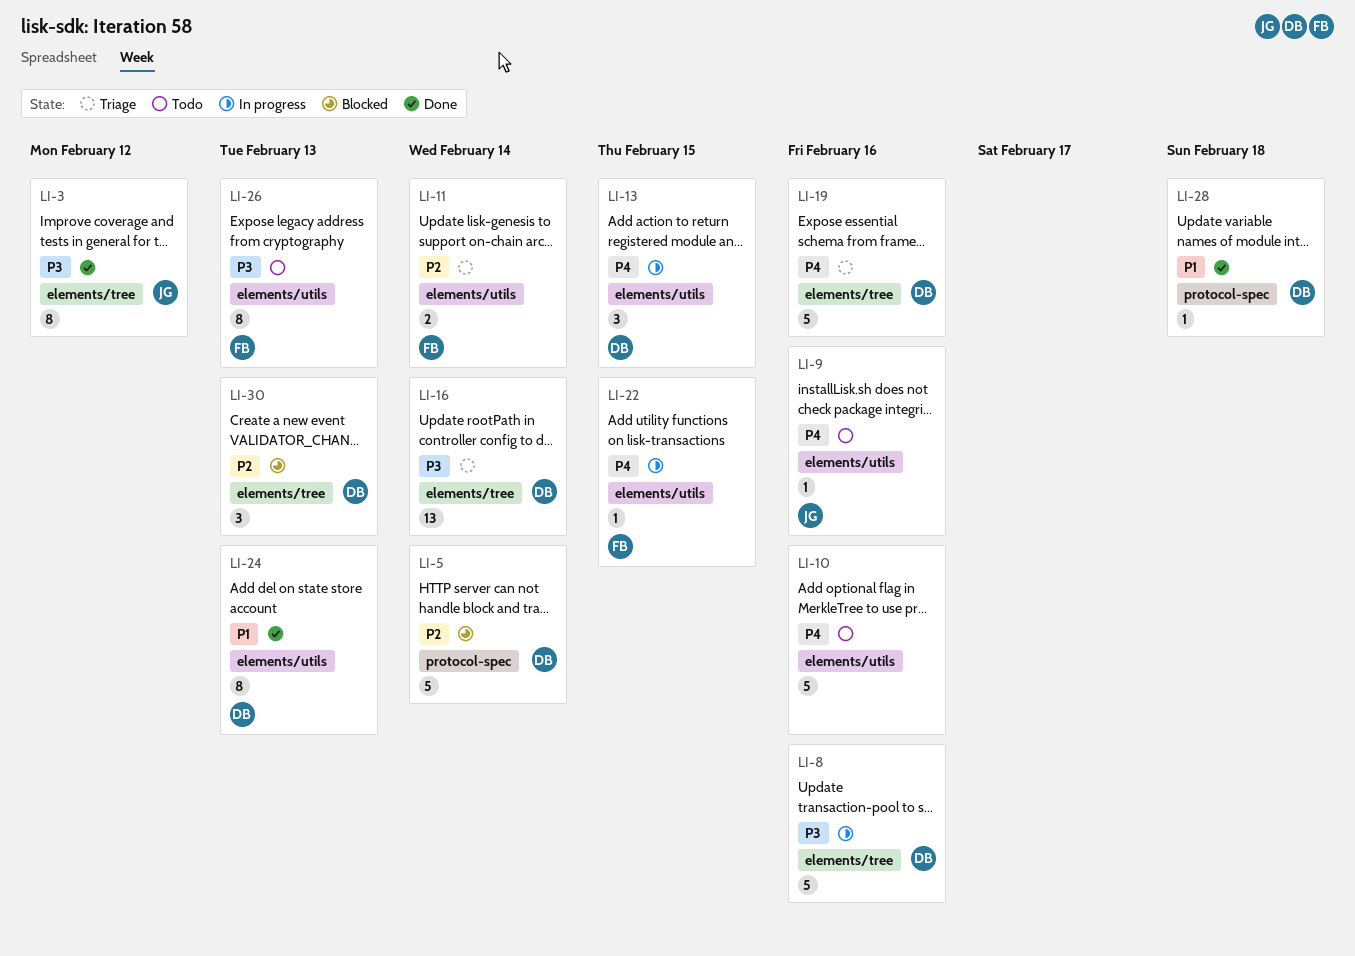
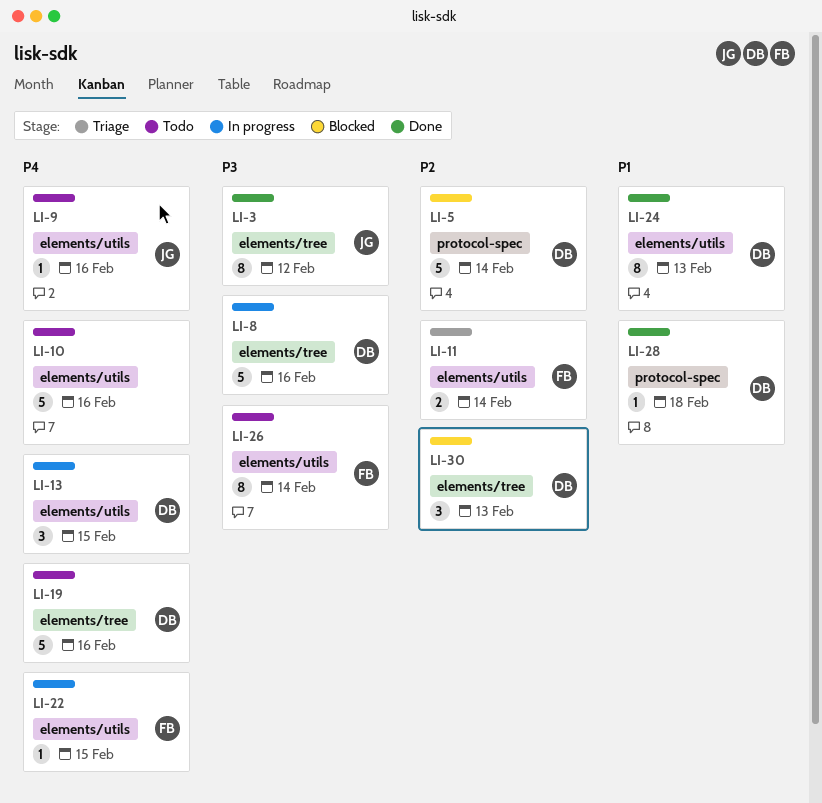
LI-16: present -> none
LI-19, status: Triage -> Todo
LI-26, due: Feb 13 -> Feb 14

